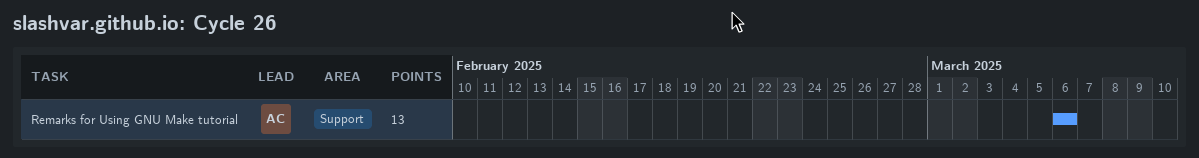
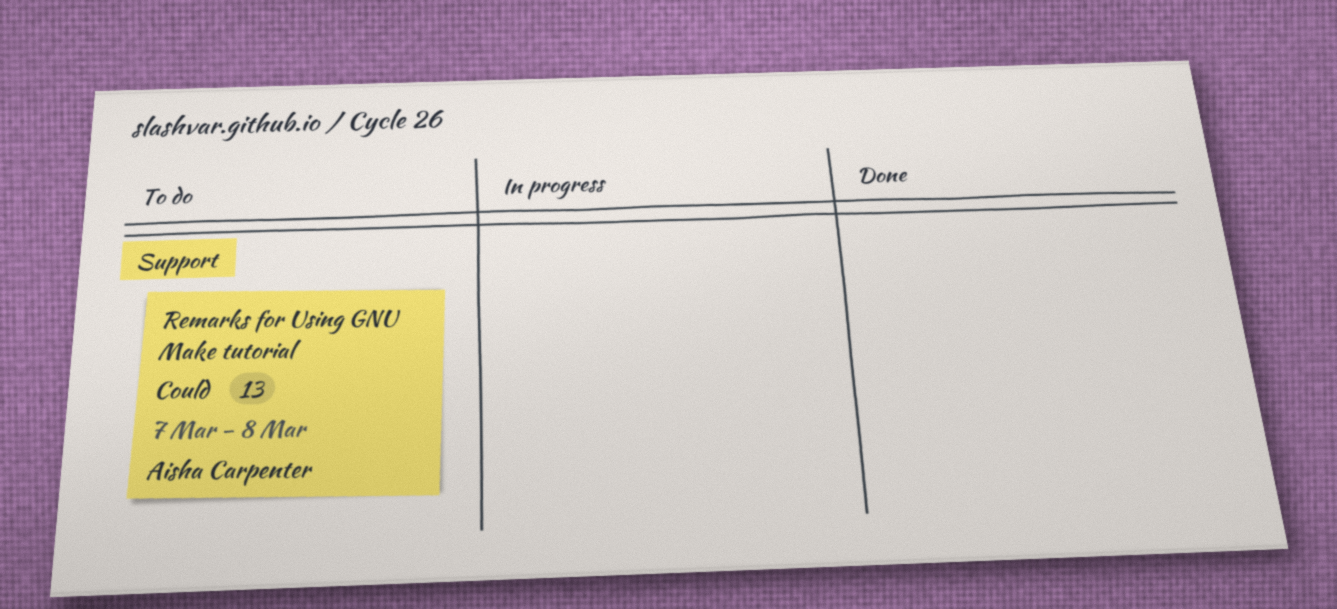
Remarks for Using GNU Make tutorial, start: Mar 6 -> Mar 7
Remarks for Using GNU Make tutorial, due: Mar 6 -> Mar 8

